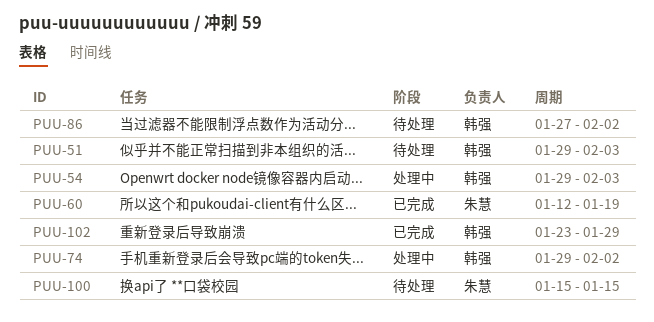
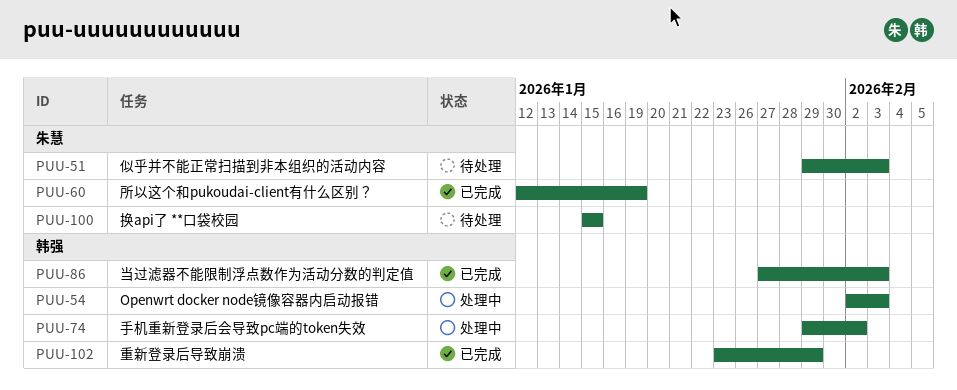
PUU-51, owner: 韩强 -> 朱慧
PUU-54, start: Jan 29 -> Feb 2
PUU-86, status: 待处理 -> 已完成
PUU-86, due: Feb 2 -> Feb 3

